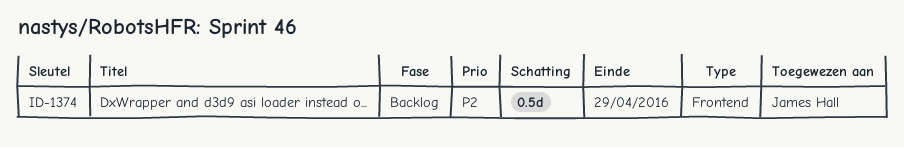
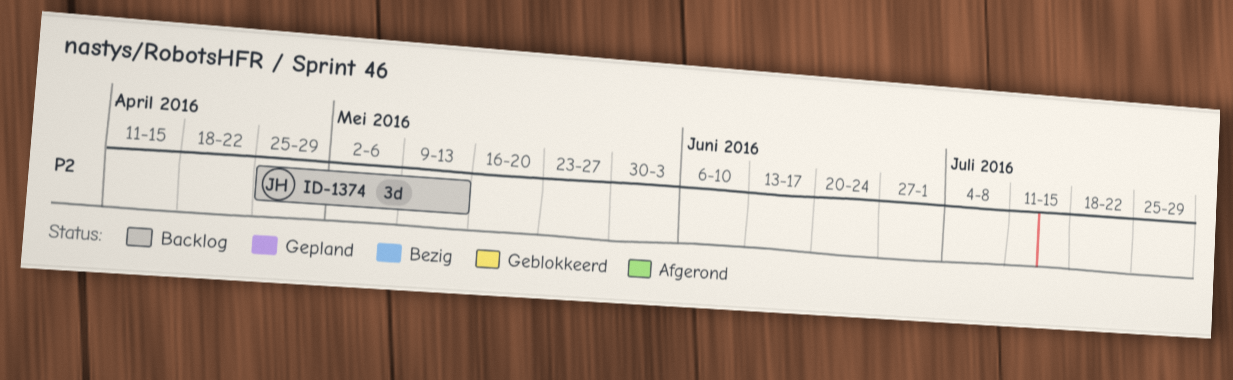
ID-1374, estimate: 0.5d -> 3d
ID-1374, due: Apr 29 -> May 13

